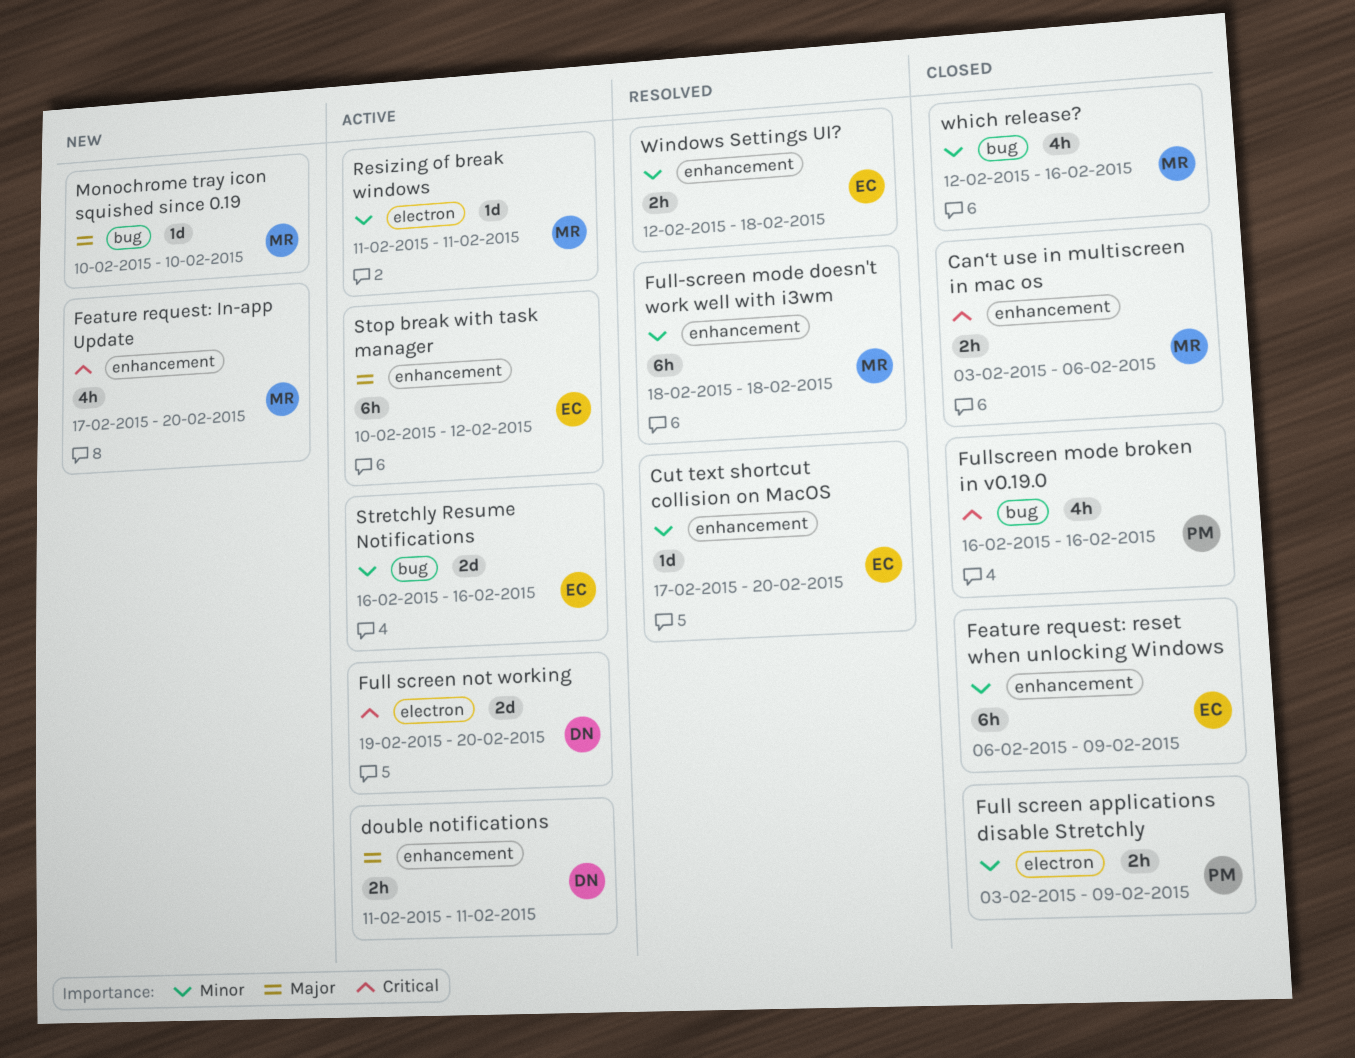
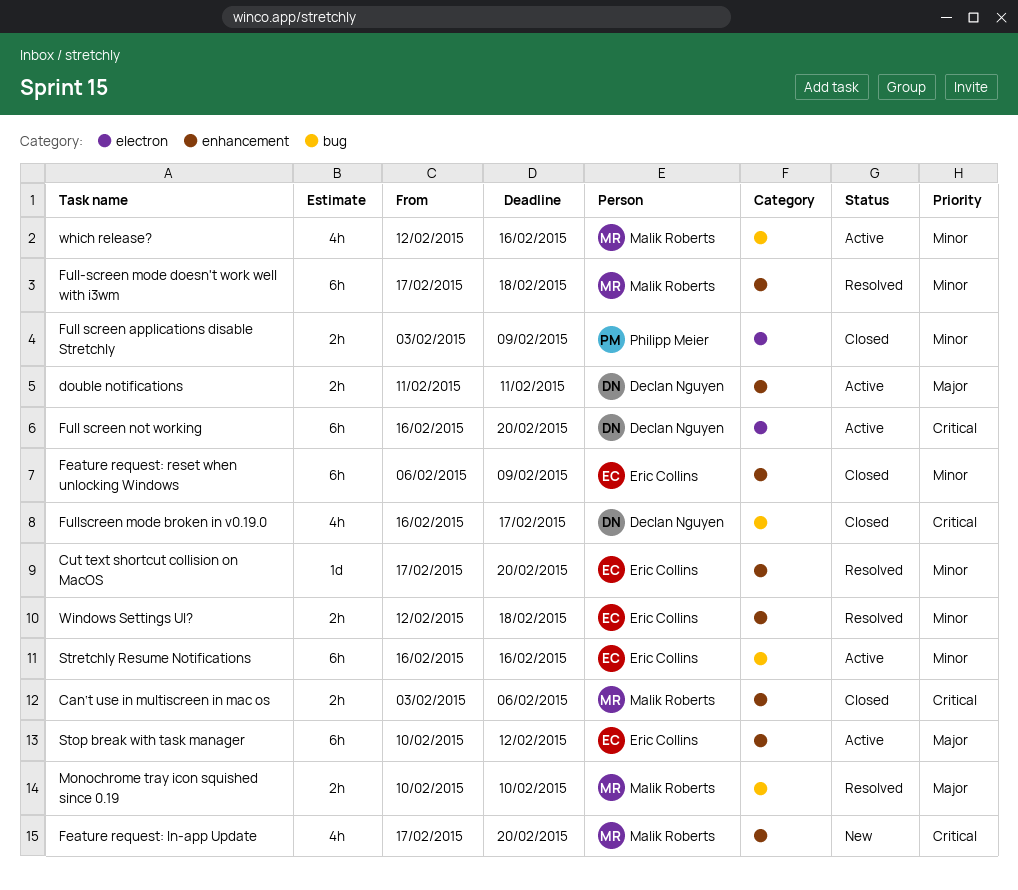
Full screen not working, estimate: 2d -> 6h
Full screen not working, start: Feb 19 -> Feb 16
Full-screen mode doesn't work well with i3wm, start: Feb 18 -> Feb 17
Fullscreen mode broken in v0.19.0, owner: Philipp Meier -> Declan Nguyen
Fullscreen mode broken in v0.19.0, due: Feb 16 -> Feb 17
Monochrome tray icon squished since 0.19, status: New -> Resolved
Monochrome tray icon squished since 0.19, estimate: 1d -> 2h
Resizing of break windows: present -> none
Stretchly Resume Notifications, estimate: 2d -> 6h
which release?, status: Closed -> Active

